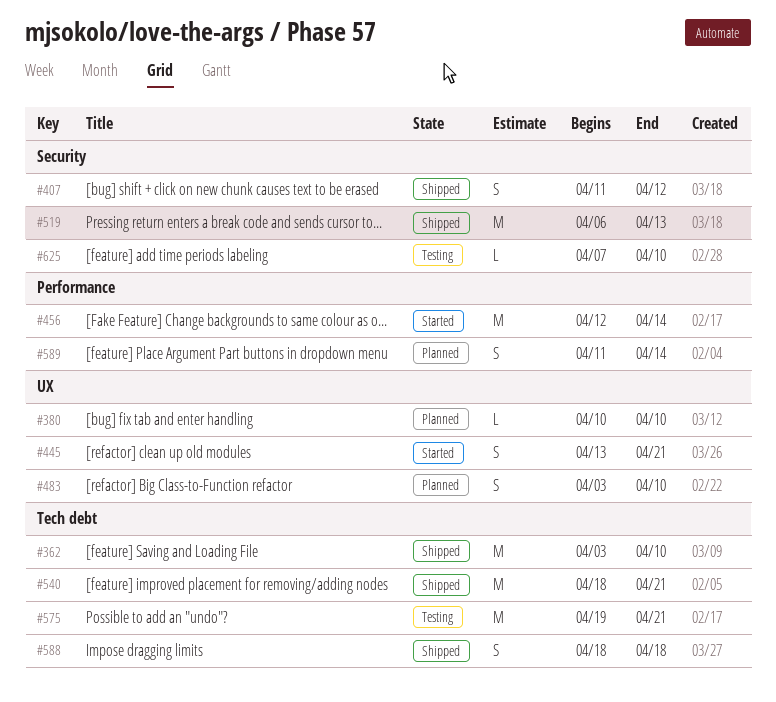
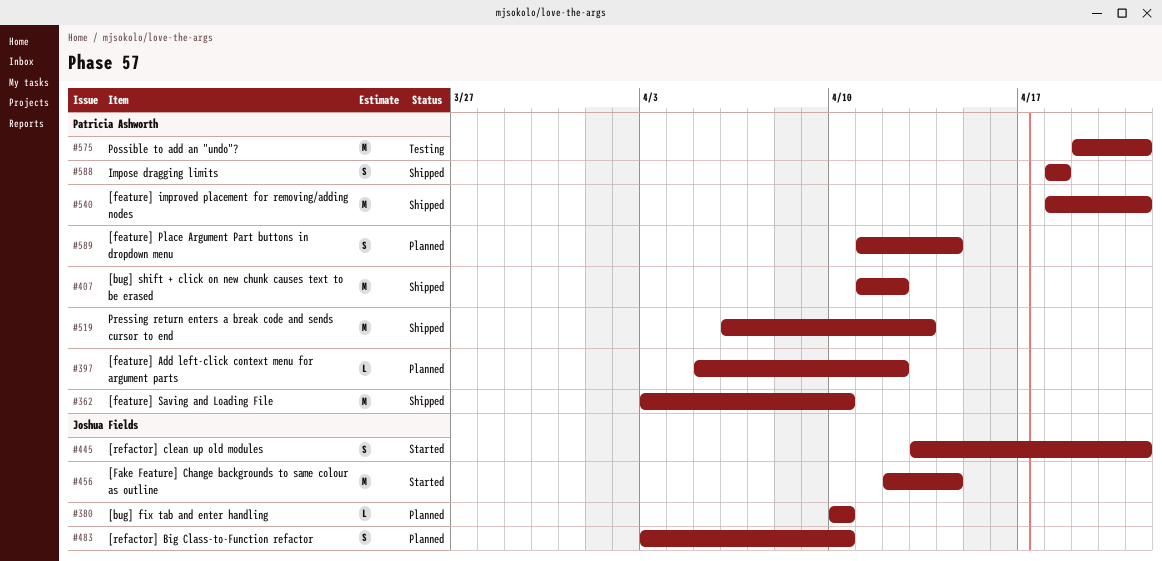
#397: none -> present
#407, estimate: S -> M
#625: present -> none

